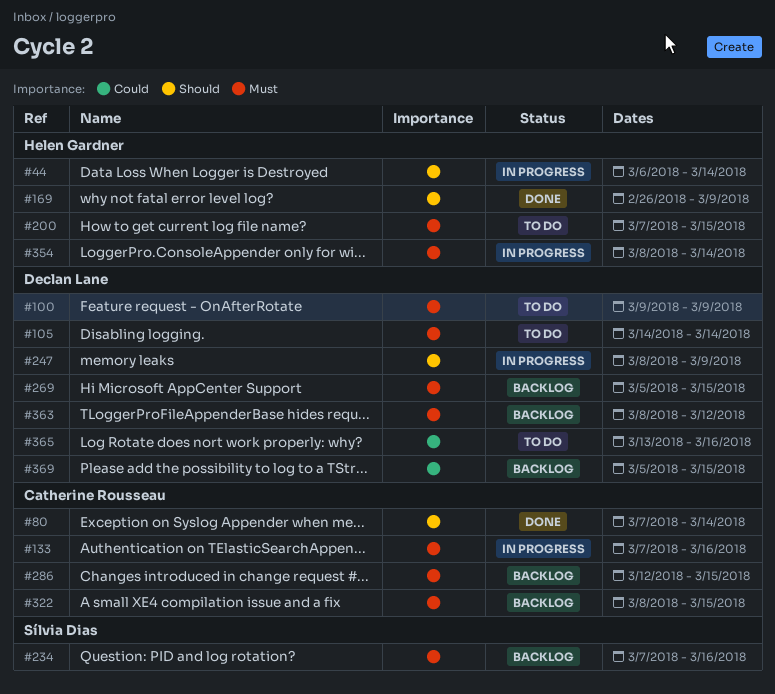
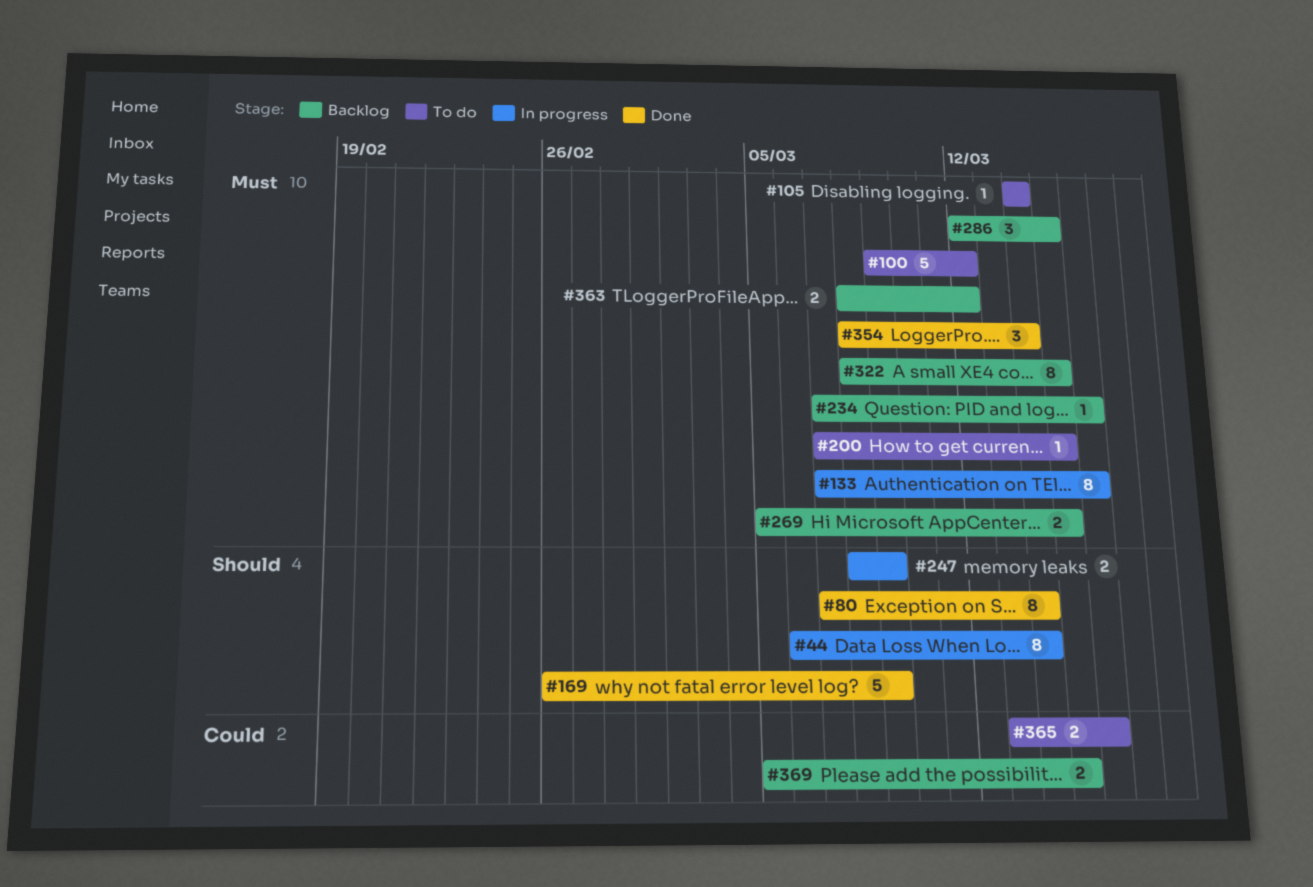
#100, due: Mar 9 -> Mar 12
#354, status: In progress -> Done

